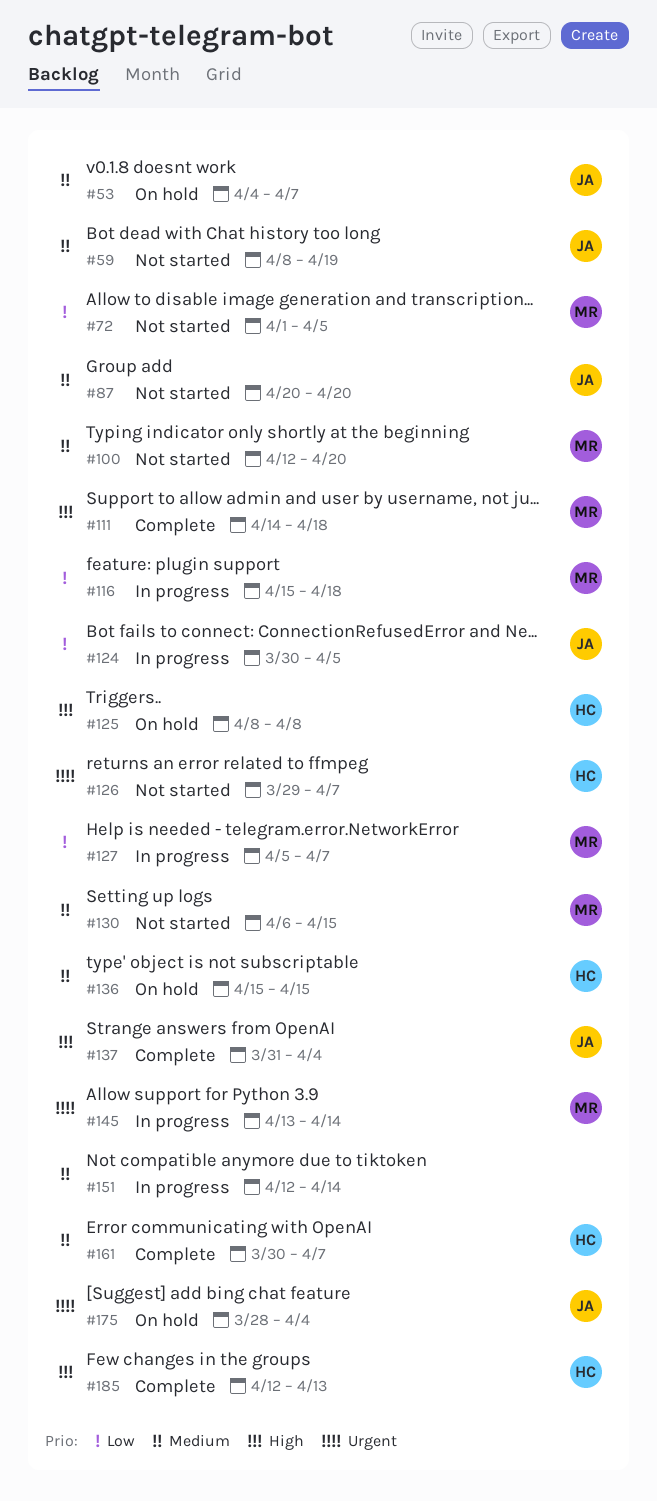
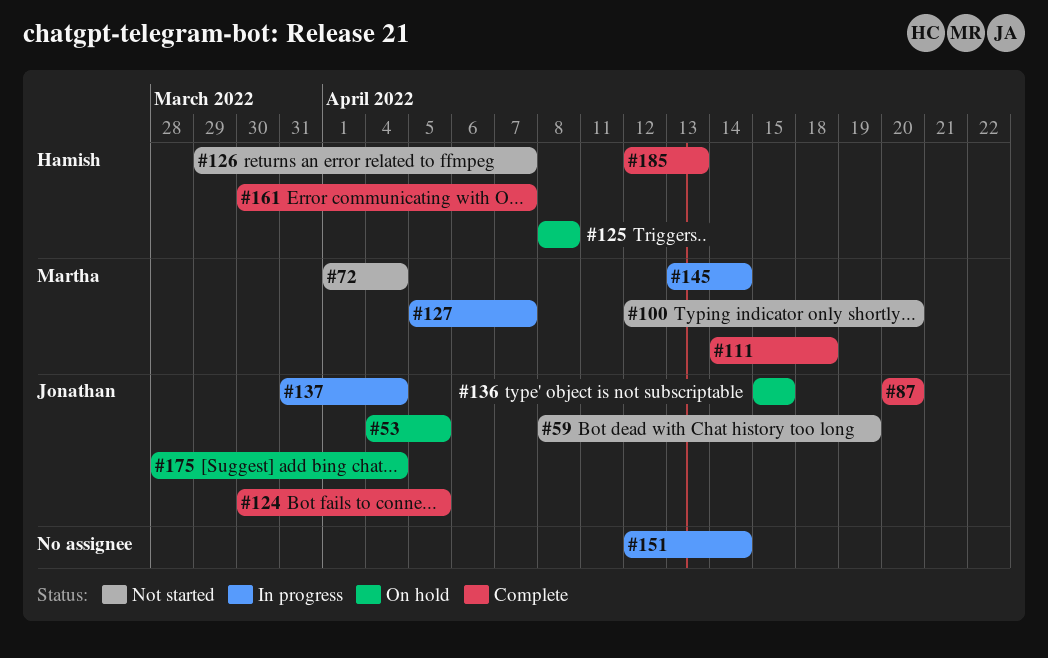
#53, due: Apr 7 -> Apr 5
#72, due: Apr 5 -> Apr 4
#87, status: Not started -> Complete
#116: present -> none
#124, status: In progress -> Complete
#130: present -> none
#136, owner: Hamish -> Jonathan
#137, status: Complete -> In progress

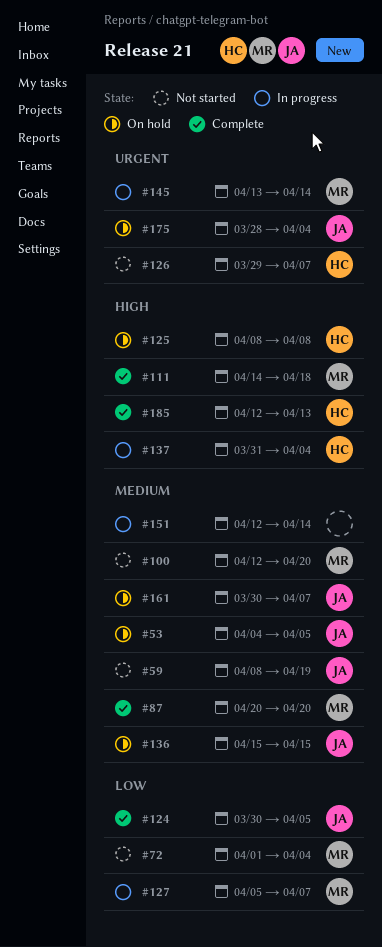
#87, owner: Jonathan -> Martha
#137, owner: Jonathan -> Hamish
#161, status: Complete -> On hold
#161, owner: Hamish -> Jonathan

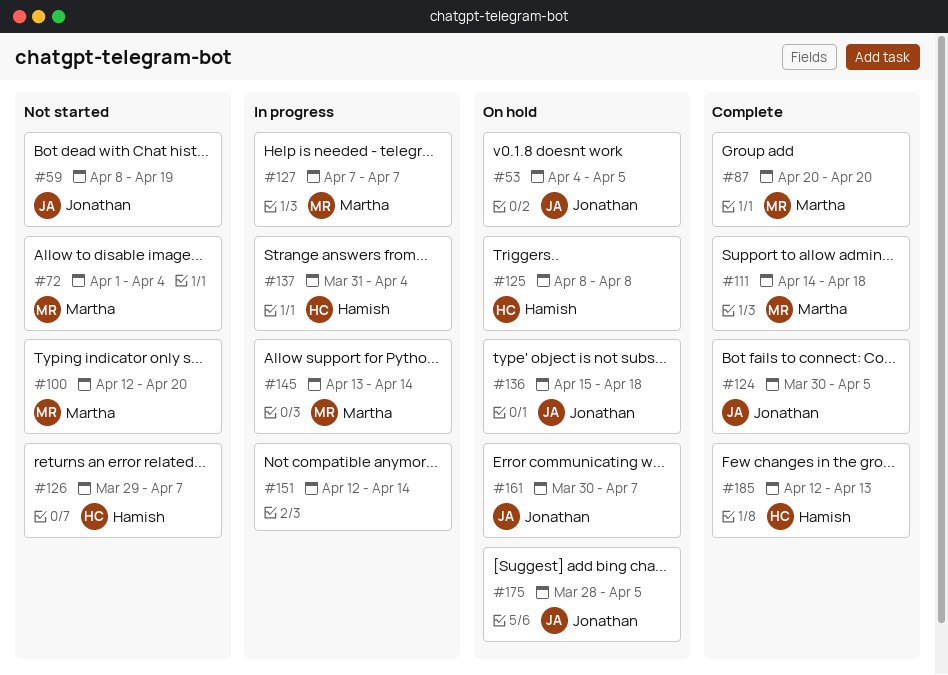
#127, start: Apr 5 -> Apr 7
#136, due: Apr 15 -> Apr 18
#175, due: Apr 4 -> Apr 5

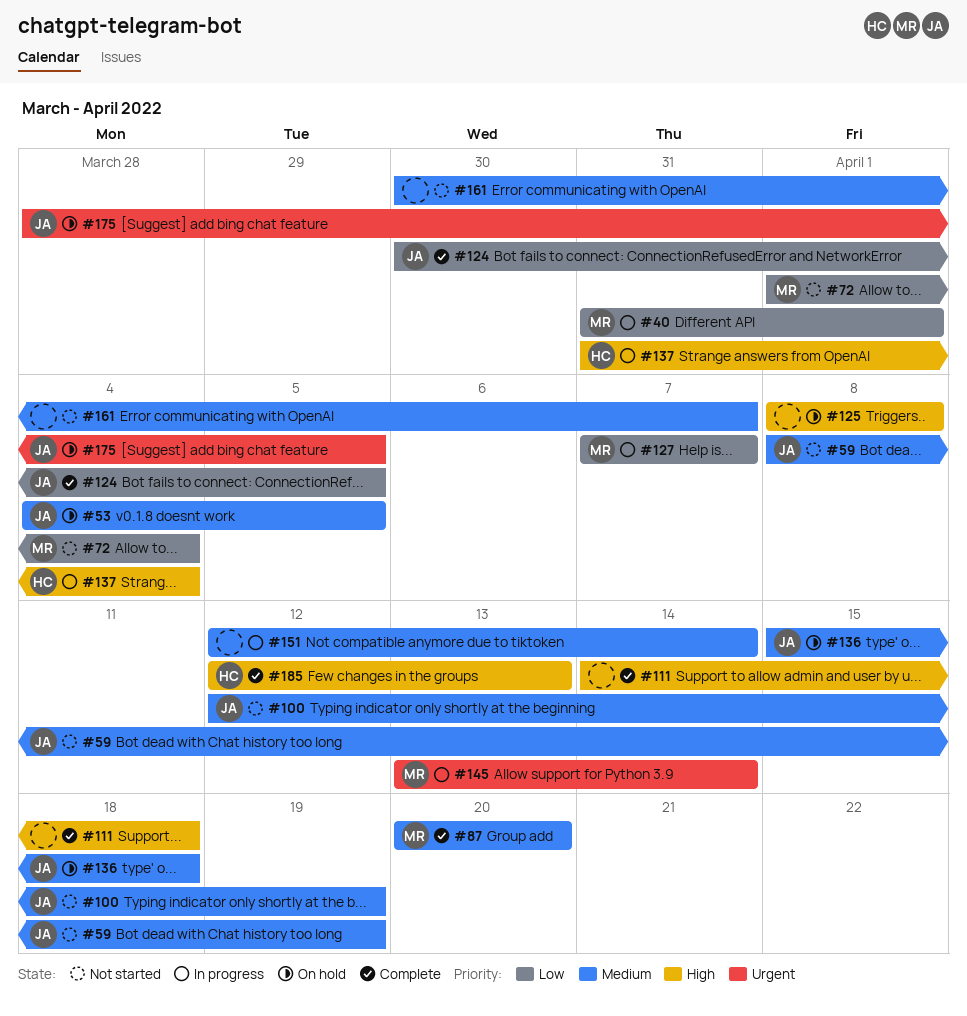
#40: none -> present
#100, owner: Martha -> Jonathan
#100, due: Apr 20 -> Apr 19
#111, owner: Martha -> none
#125, owner: Hamish -> none
#126: present -> none
#161, status: On hold -> Not started
#161, owner: Jonathan -> none

